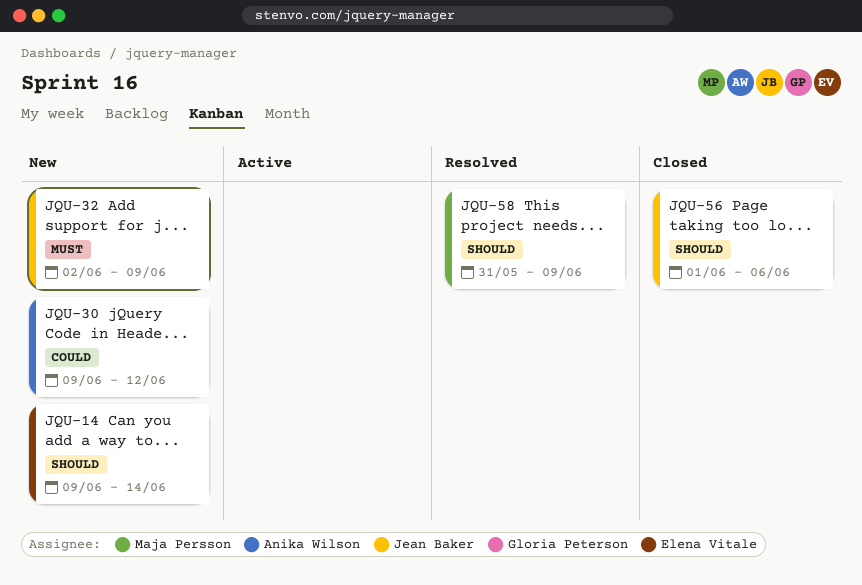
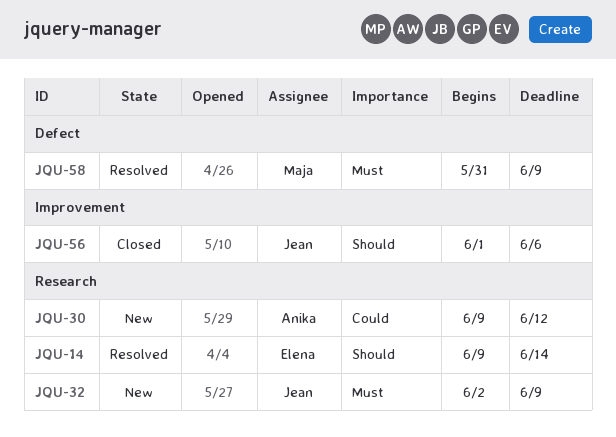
JQU-14, status: New -> Resolved
JQU-58, priority: Should -> Must

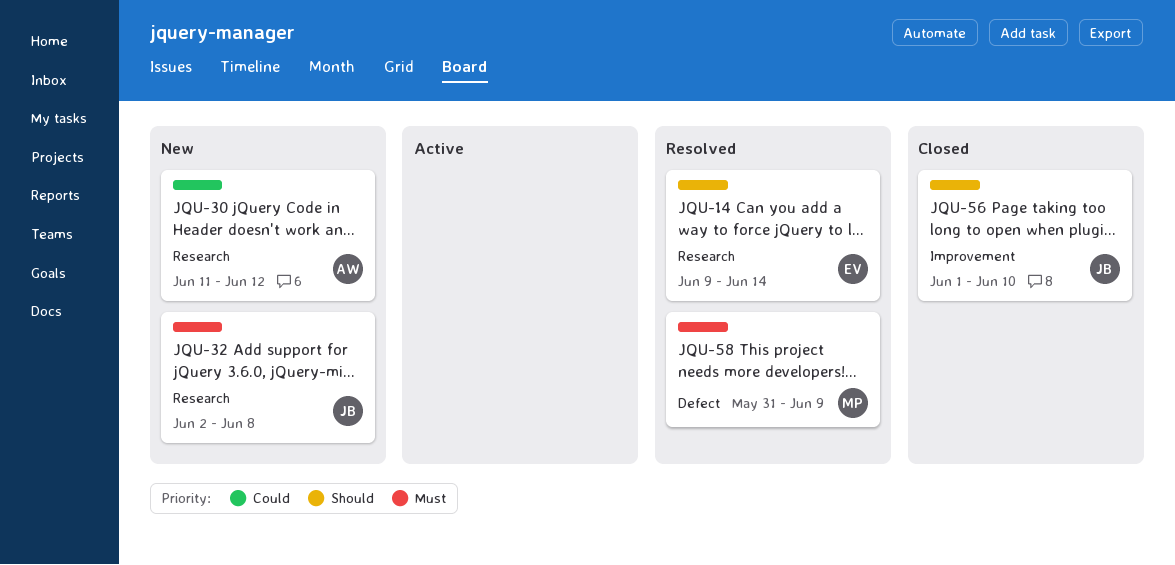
JQU-30, start: Jun 9 -> Jun 11
JQU-32, due: Jun 9 -> Jun 8
JQU-56, due: Jun 6 -> Jun 10

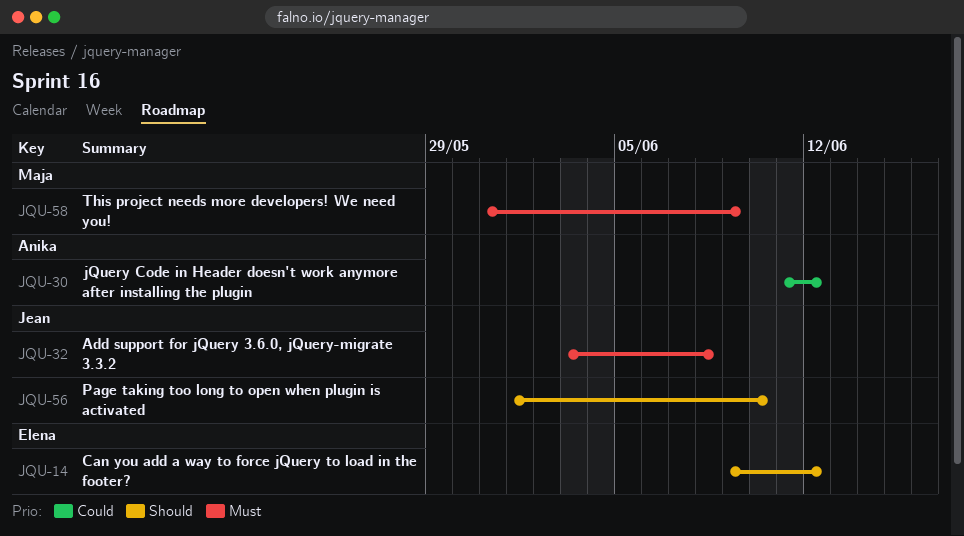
JQU-14, due: Jun 14 -> Jun 12
JQU-32, start: Jun 2 -> Jun 3

